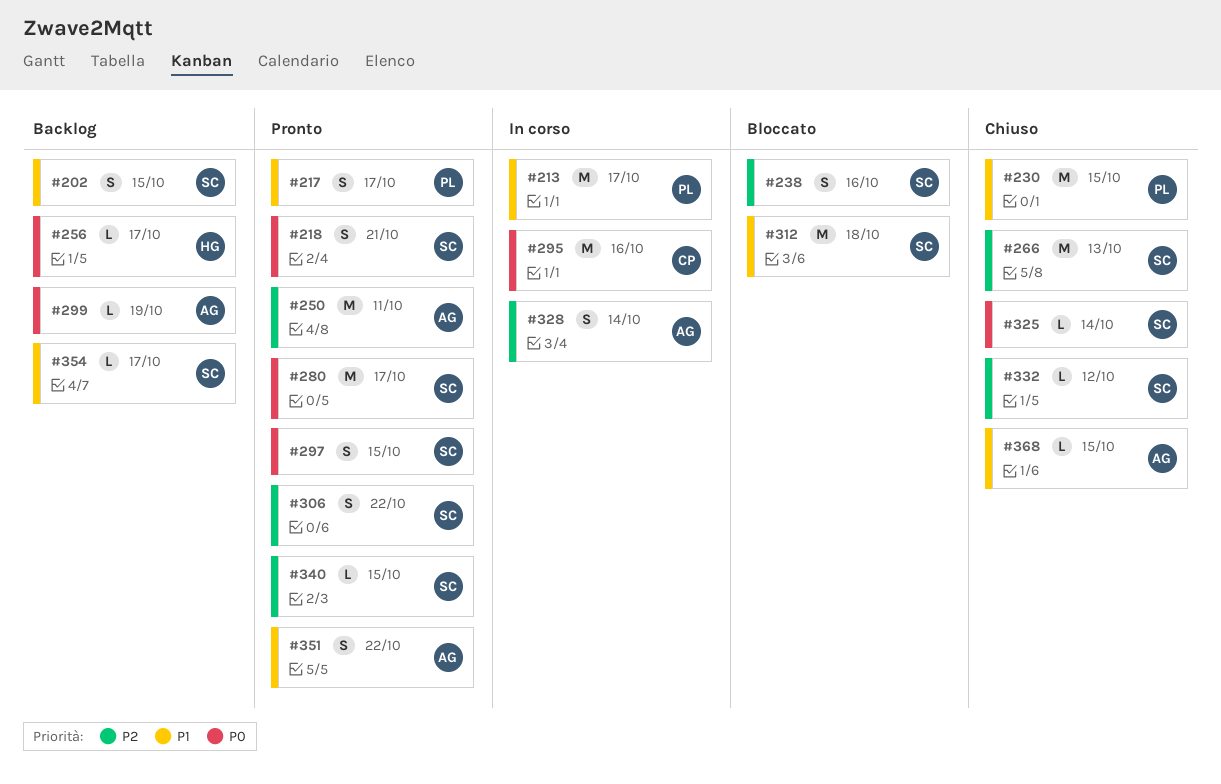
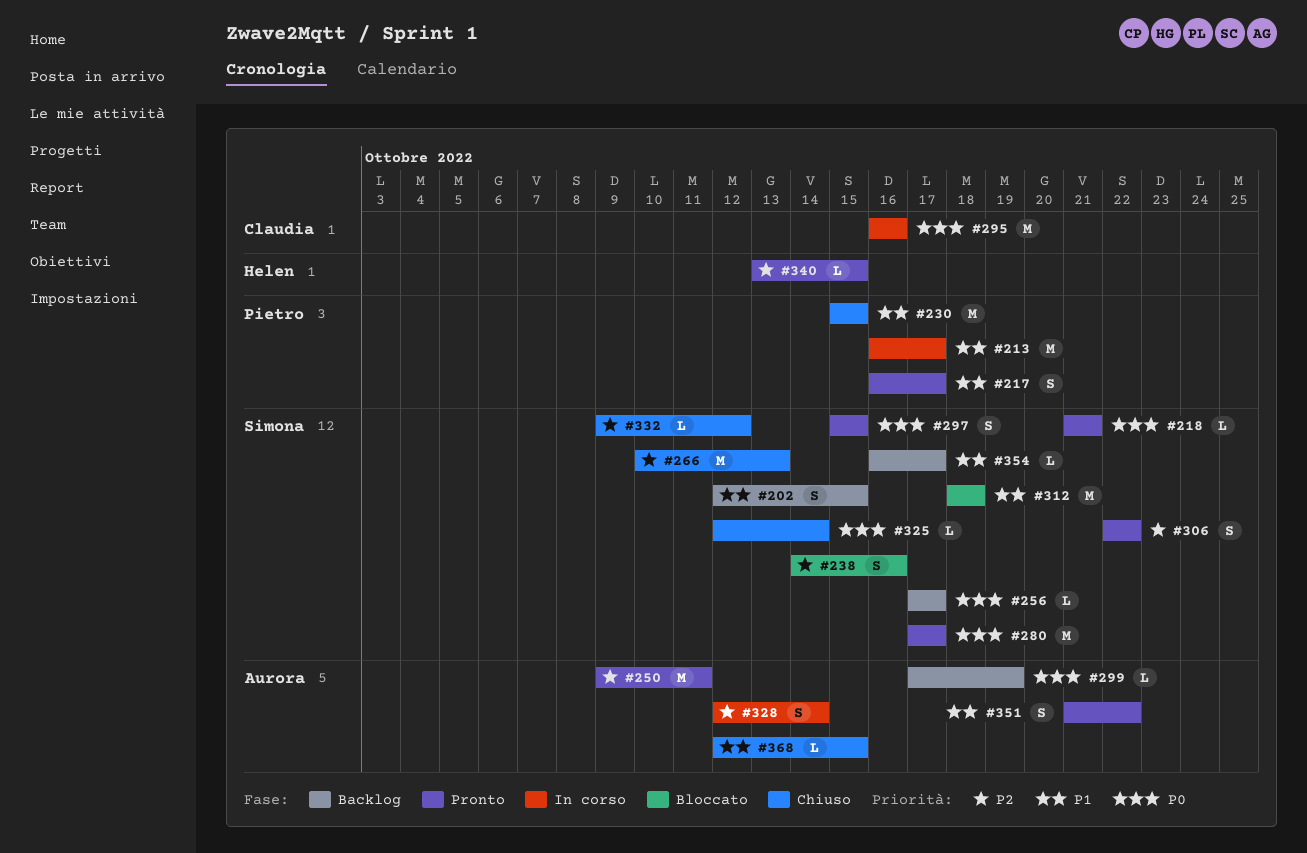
#218, estimate: S -> L
#256, owner: Helen -> Simona
#340, owner: Simona -> Helen

